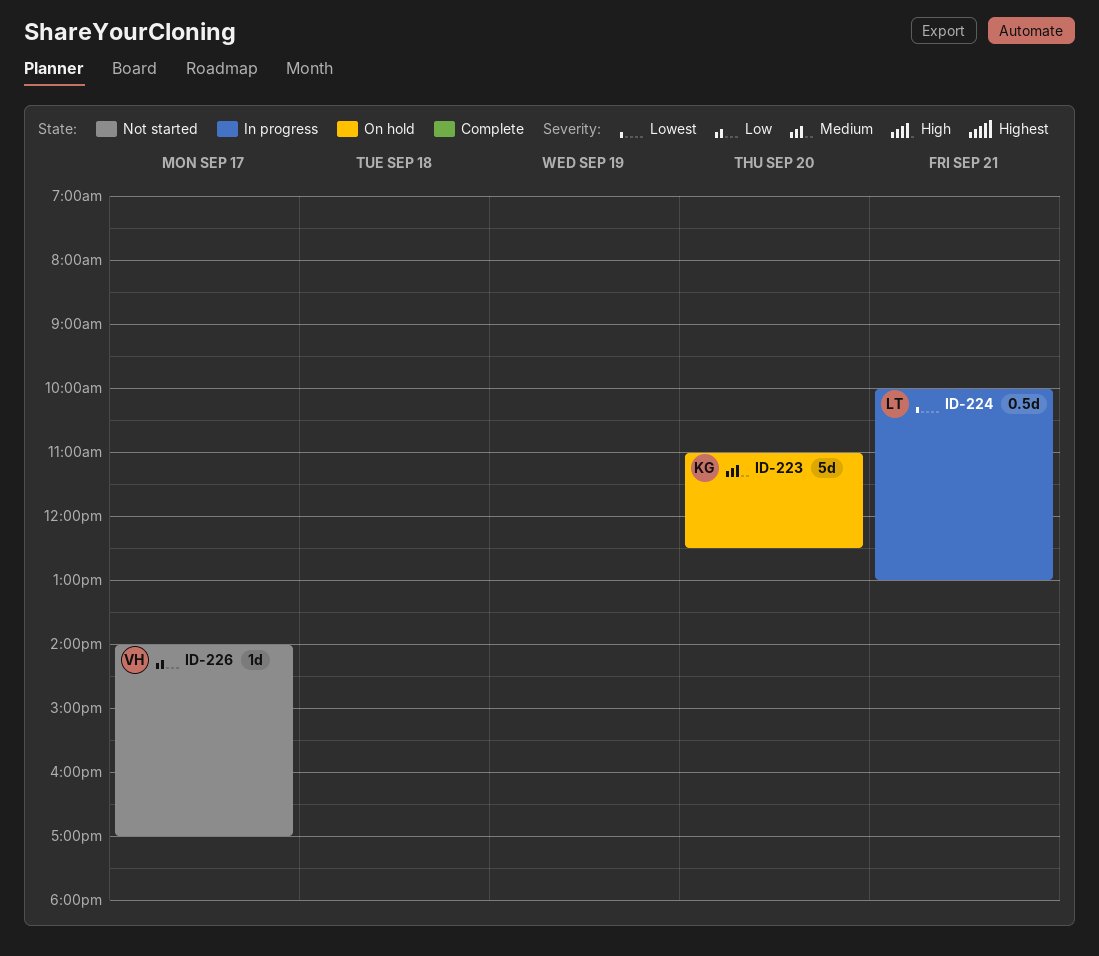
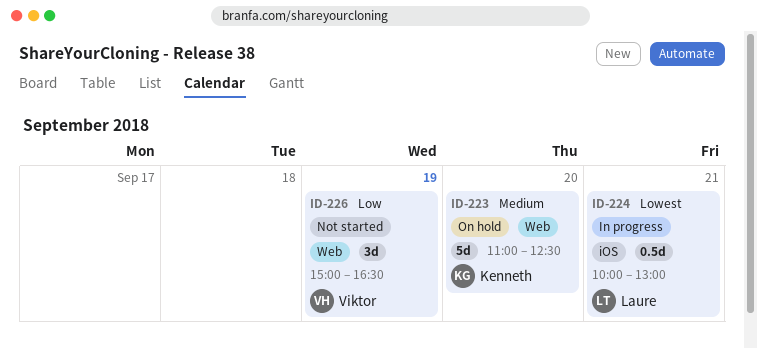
ID-226, estimate: 1d -> 3d
ID-226, day: Sep 17 -> Sep 19
ID-226, begins: 14:00 -> 15:00
ID-226, ends: 17:00 -> 16:30

